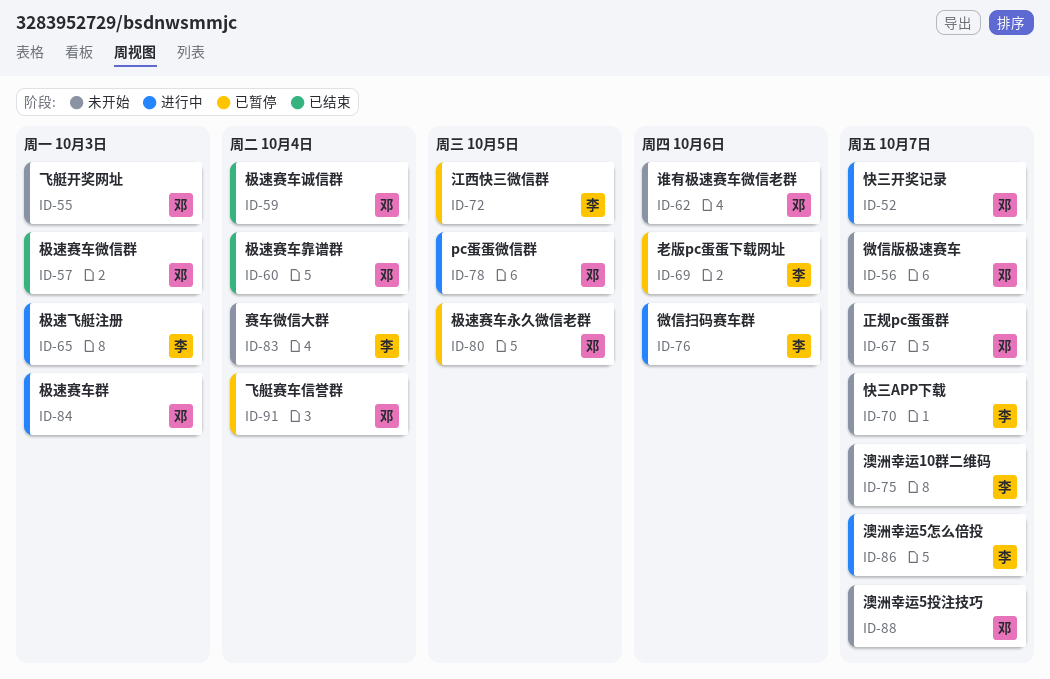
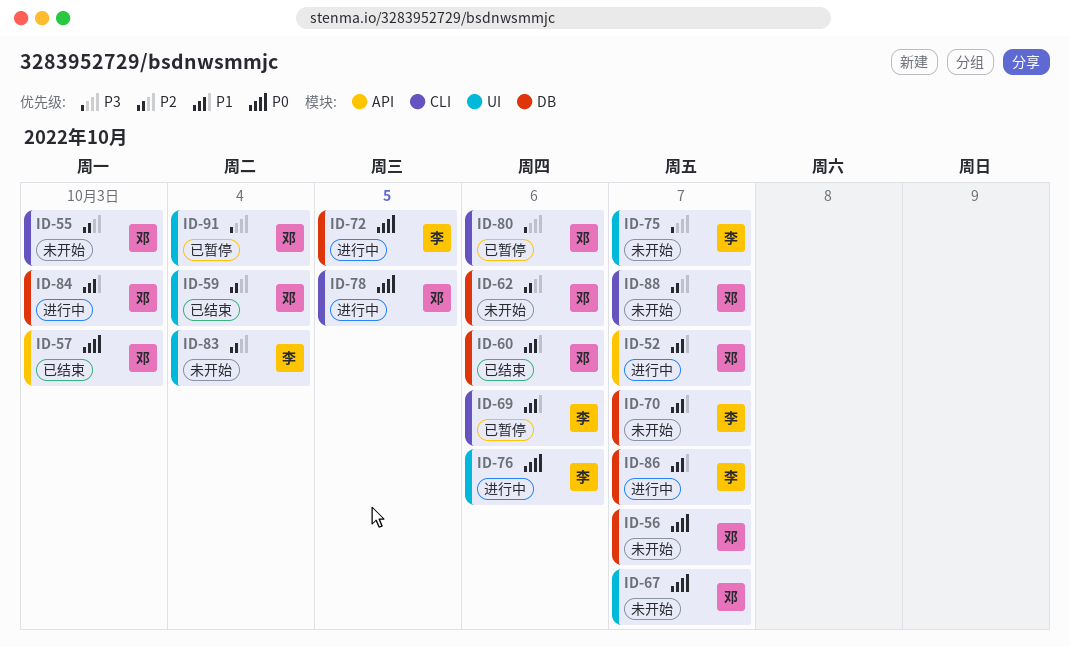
ID-60, due: Oct 4 -> Oct 6
ID-65: present -> none
ID-72, status: 已暂停 -> 进行中
ID-80, due: Oct 5 -> Oct 6

